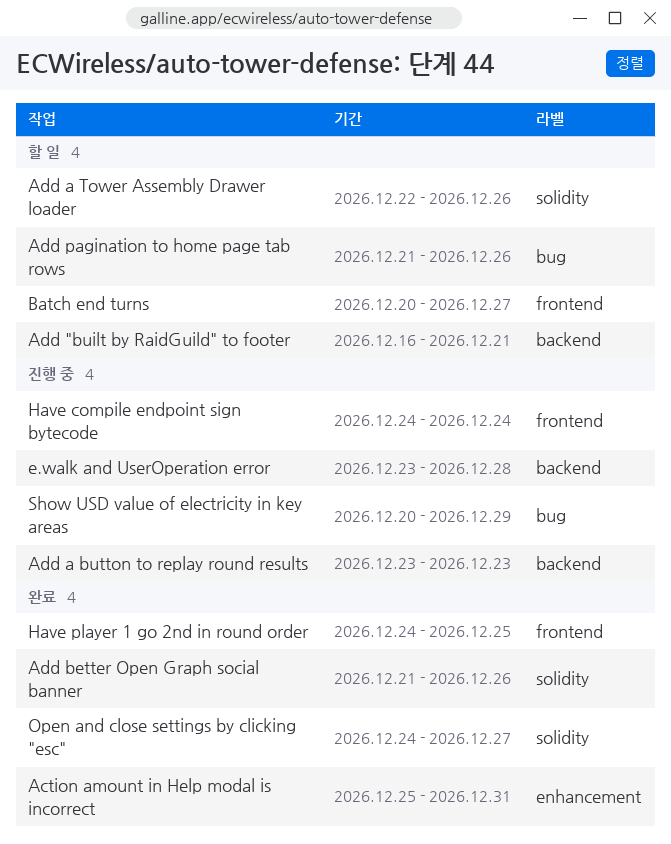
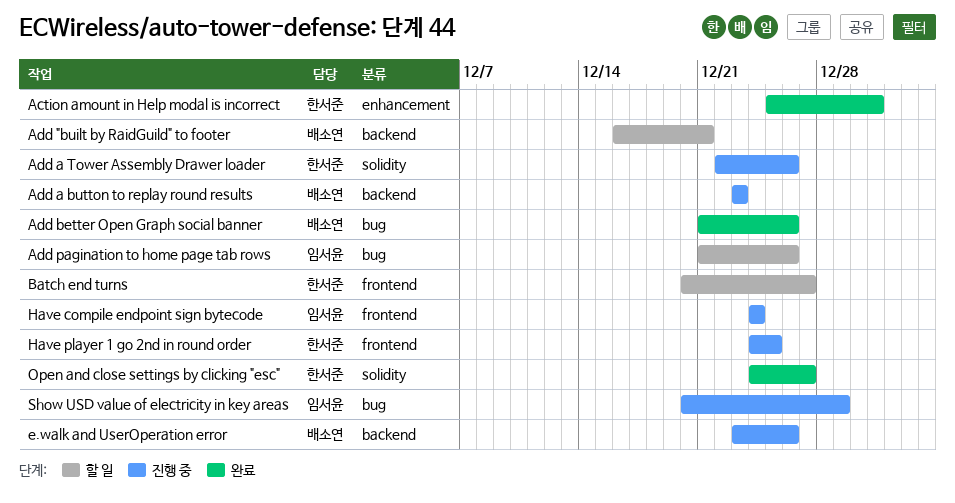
Add a Tower Assembly Drawer loader, status: 할 일 -> 진행 중
Add better Open Graph social banner, label: solidity -> bug
e.walk and UserOperation error, due: Dec 28 -> Dec 26
Have player 1 go 2nd in round order, status: 완료 -> 진행 중

